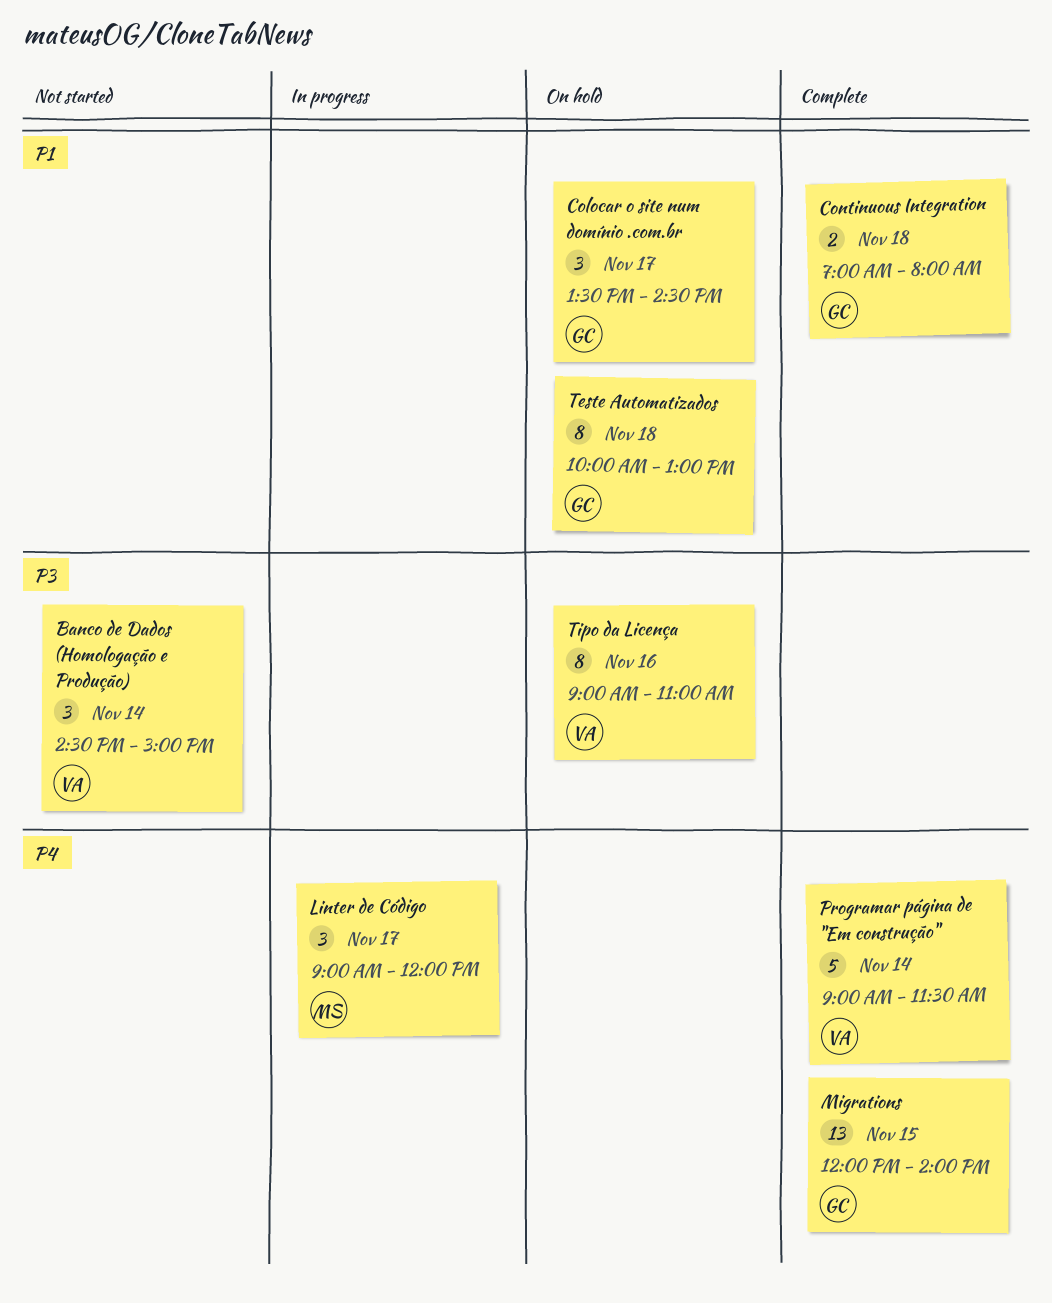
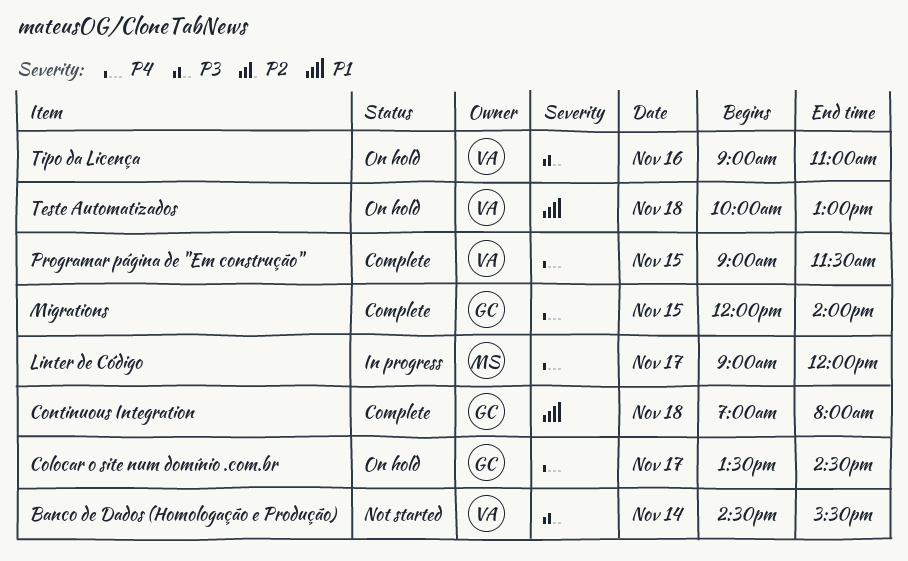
Banco de Dados (Homologação e Produção), ends: 15:00 -> 15:30
Colocar o site num domínio .com.br, priority: P1 -> P4
Programar página de "Em construção", day: Nov 14 -> Nov 15
Teste Automatizados, owner: GC -> VA

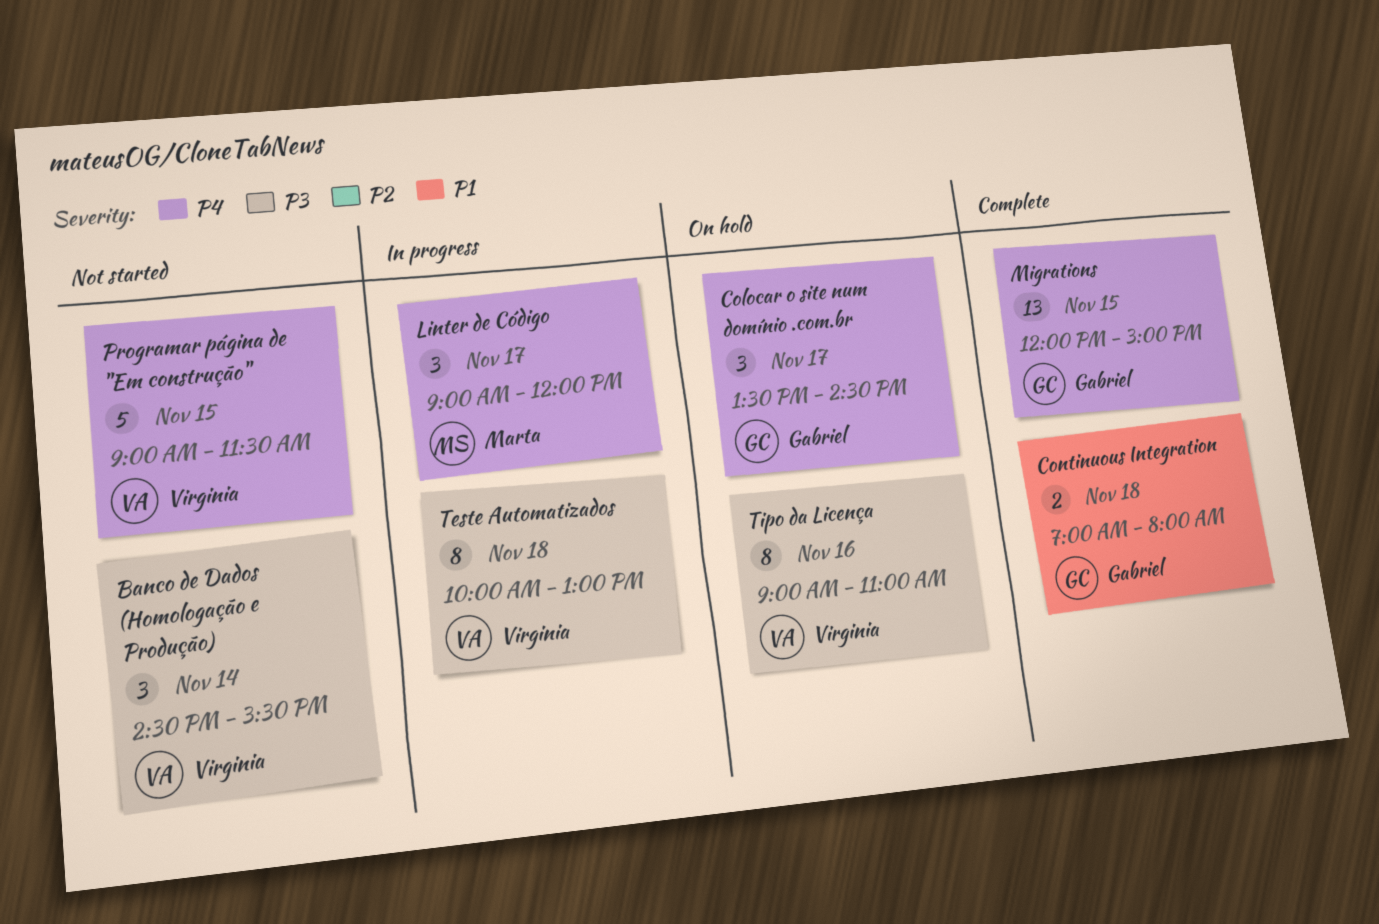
Migrations, ends: 14:00 -> 15:00
Programar página de "Em construção", status: Complete -> Not started
Teste Automatizados, status: On hold -> In progress
Teste Automatizados, priority: P1 -> P3

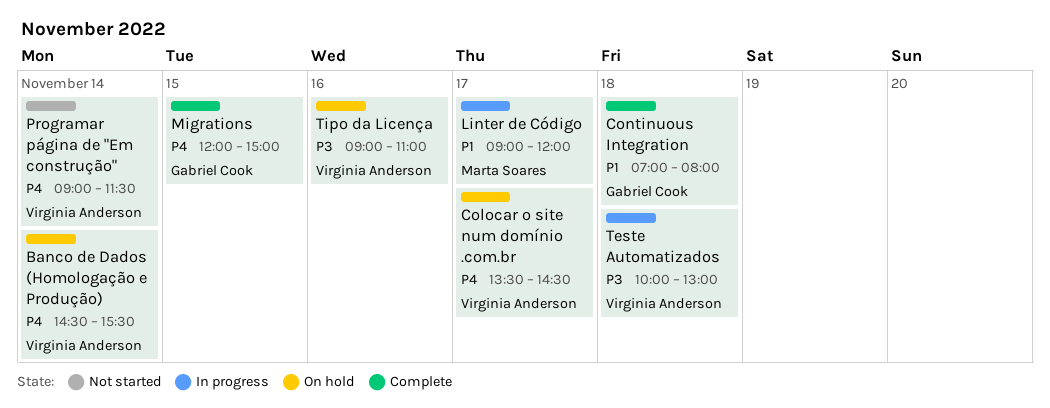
Banco de Dados (Homologação e Produção), status: Not started -> On hold
Banco de Dados (Homologação e Produção), priority: P3 -> P4
Colocar o site num domínio .com.br, owner: Gabriel Cook -> Virginia Anderson
Linter de Código, priority: P4 -> P1
Programar página de "Em construção", day: Nov 15 -> Nov 14

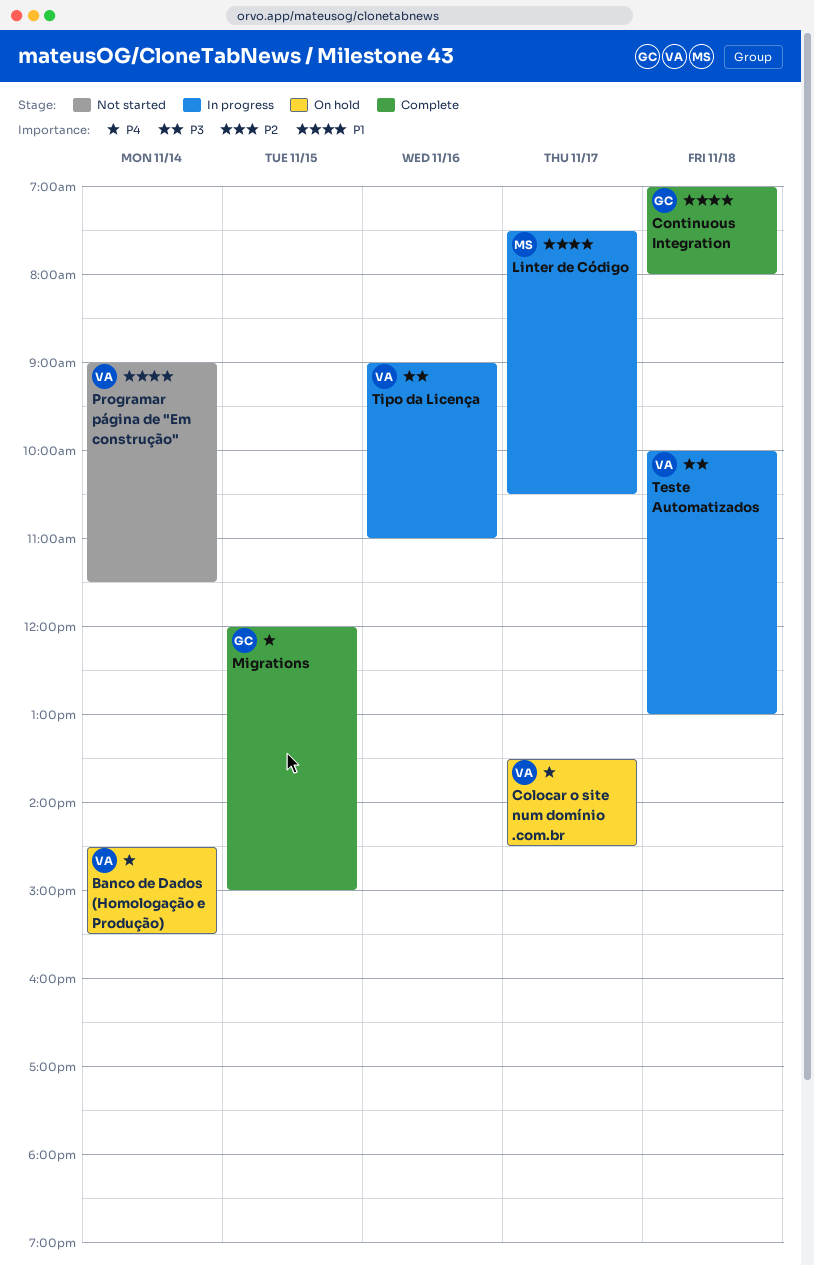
Linter de Código, begins: 09:00 -> 07:30
Linter de Código, ends: 12:00 -> 10:30
Programar página de "Em construção", priority: P4 -> P1
Tipo da Licença, status: On hold -> In progress

